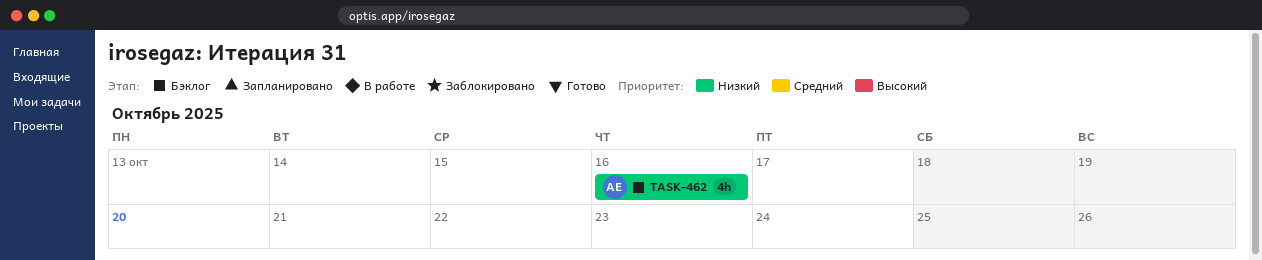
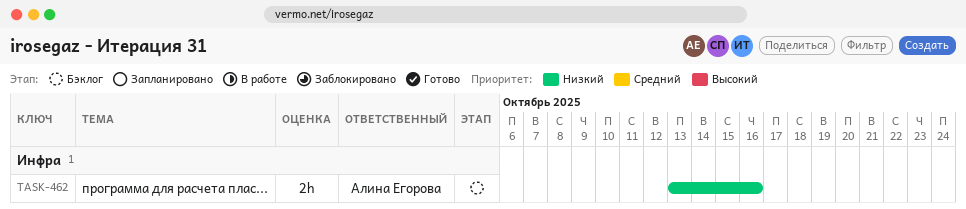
TASK-462, estimate: 4h -> 2h
TASK-462, start: Oct 16 -> Oct 13

